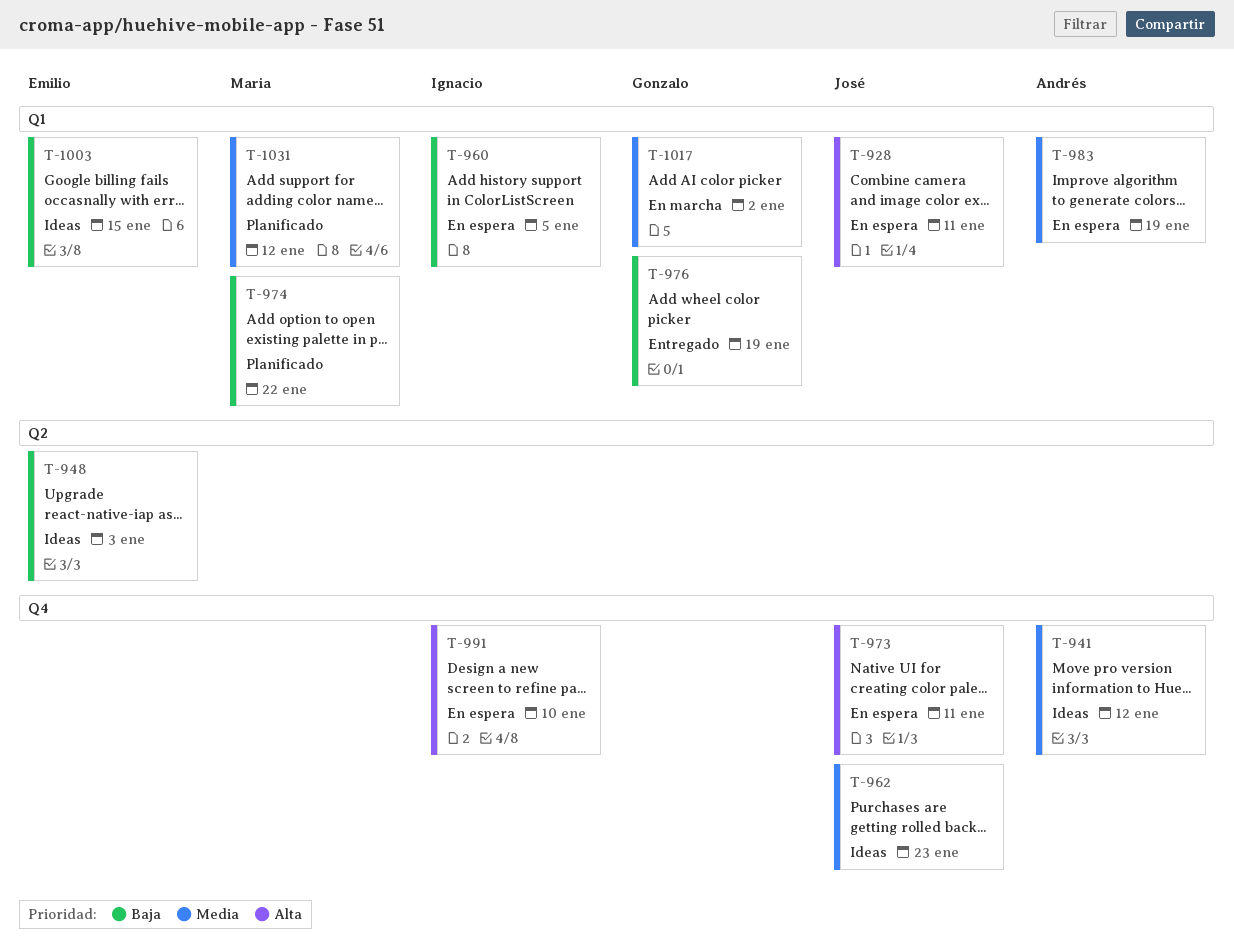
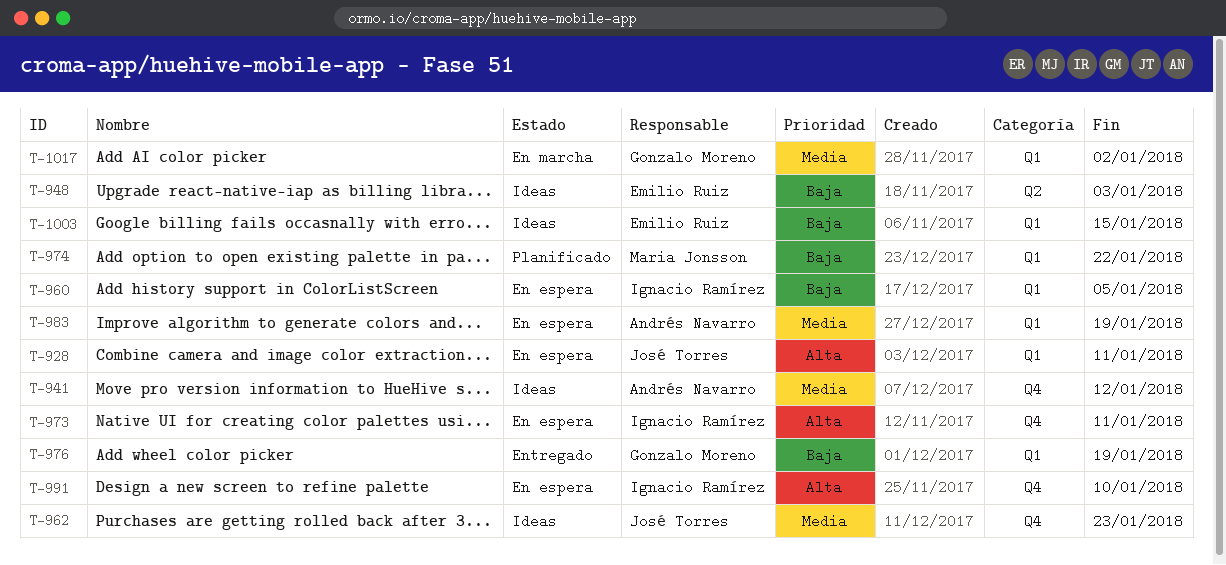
T-973, owner: José Torres -> Ignacio Ramírez
T-1031: present -> none

